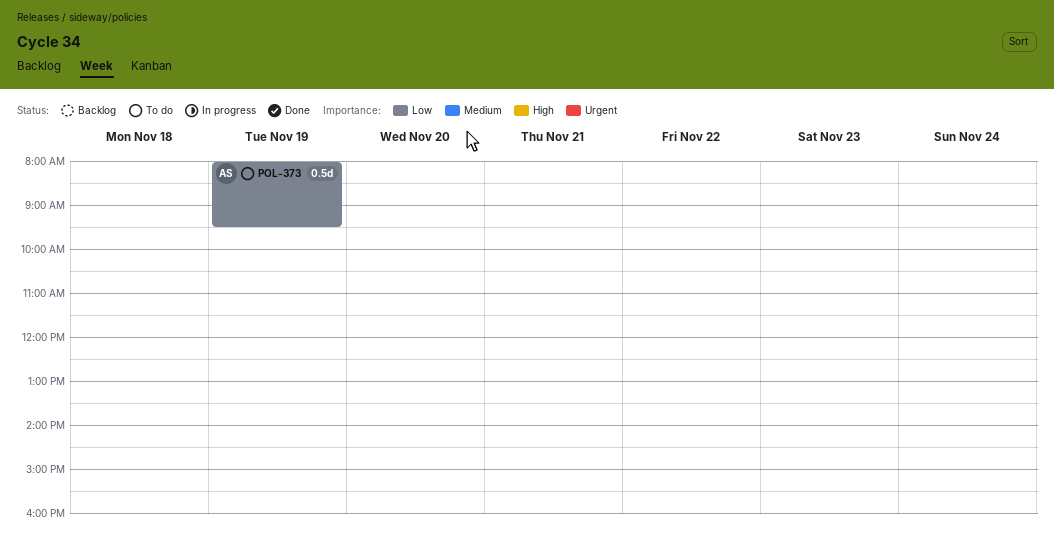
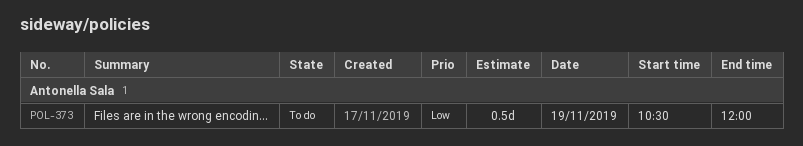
POL-373, begins: 08:00 -> 10:30
POL-373, ends: 09:30 -> 12:00

